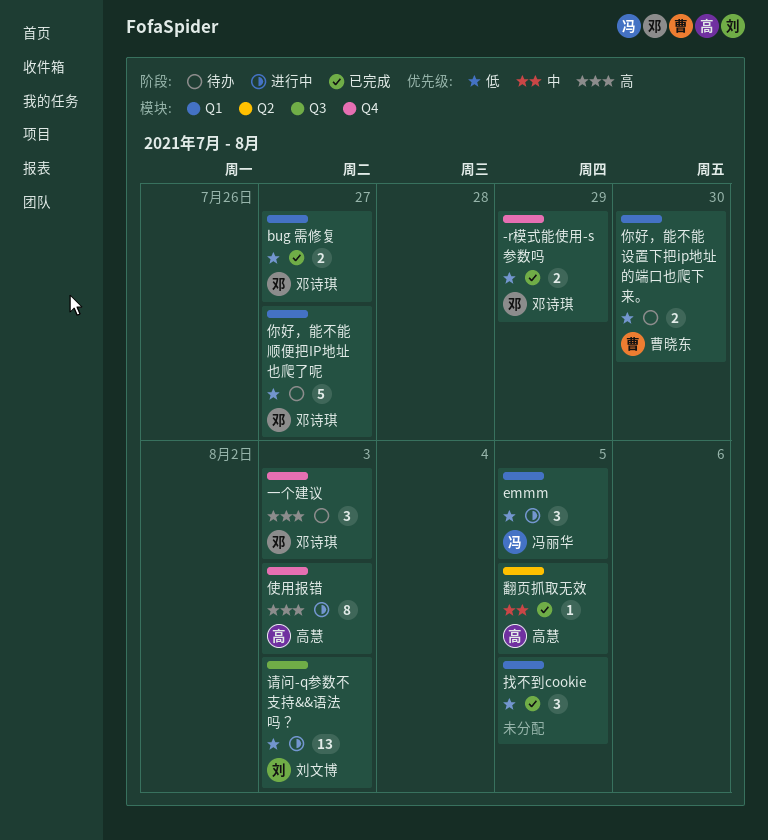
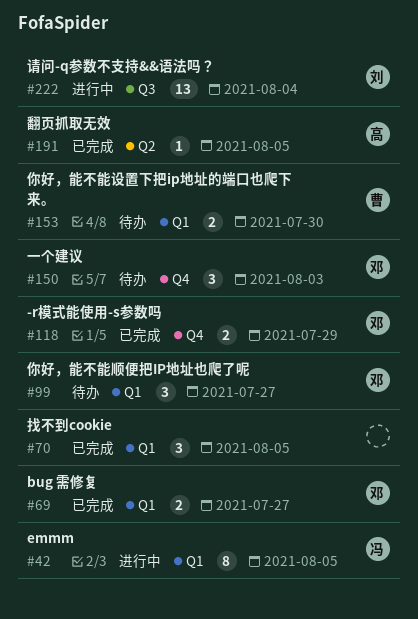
emmm, estimate: 3 -> 8
你好，能不能顺便把IP地址也爬了呢, estimate: 5 -> 3
使用报错: present -> none
请问-q参数不支持&&语法吗？, due: Aug 3 -> Aug 4

